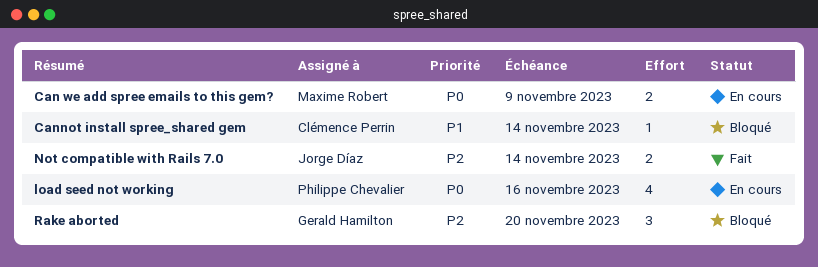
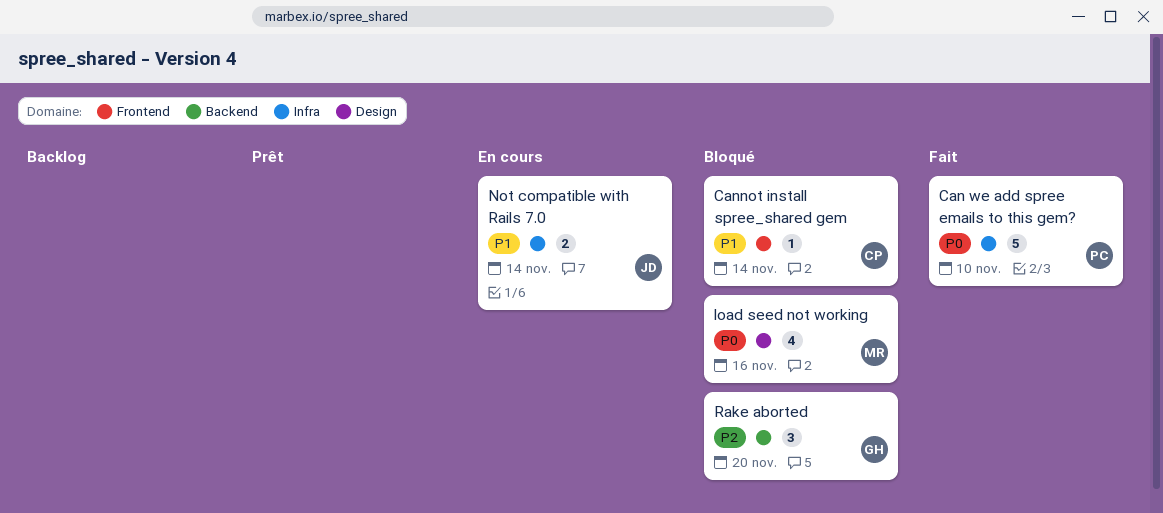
Can we add spree emails to this gem?, status: En cours -> Fait
Can we add spree emails to this gem?, owner: Maxime Robert -> Philippe Chevalier
Can we add spree emails to this gem?, estimate: 2 -> 5
Can we add spree emails to this gem?, due: Nov 9 -> Nov 10
load seed not working, status: En cours -> Bloqué
load seed not working, owner: Philippe Chevalier -> Maxime Robert
Not compatible with Rails 7.0, status: Fait -> En cours
Not compatible with Rails 7.0, priority: P2 -> P1

